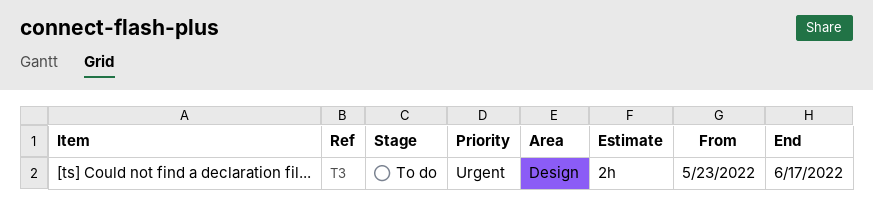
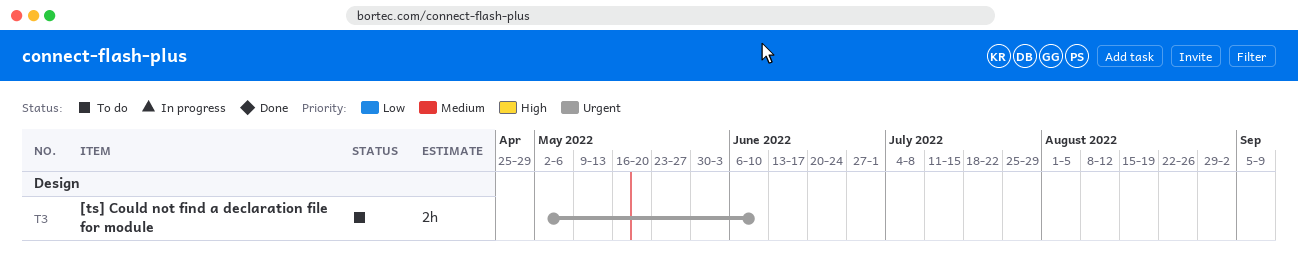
T3, start: May 23 -> May 2
T3, due: Jun 17 -> Jun 10

